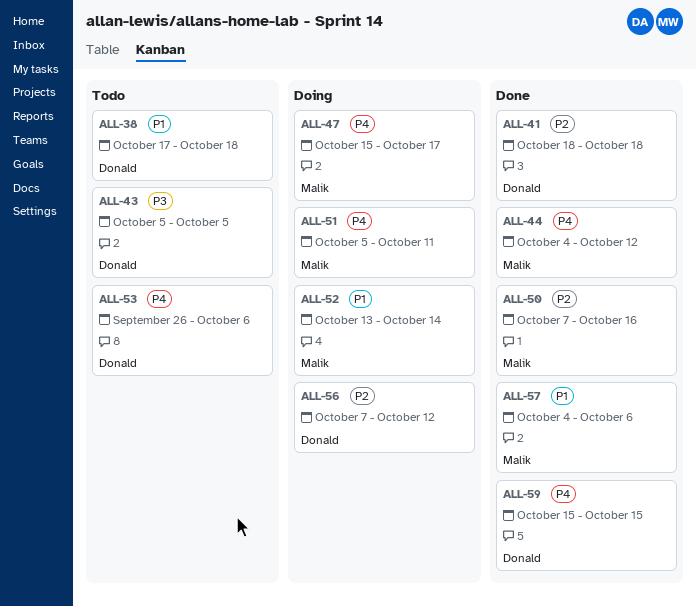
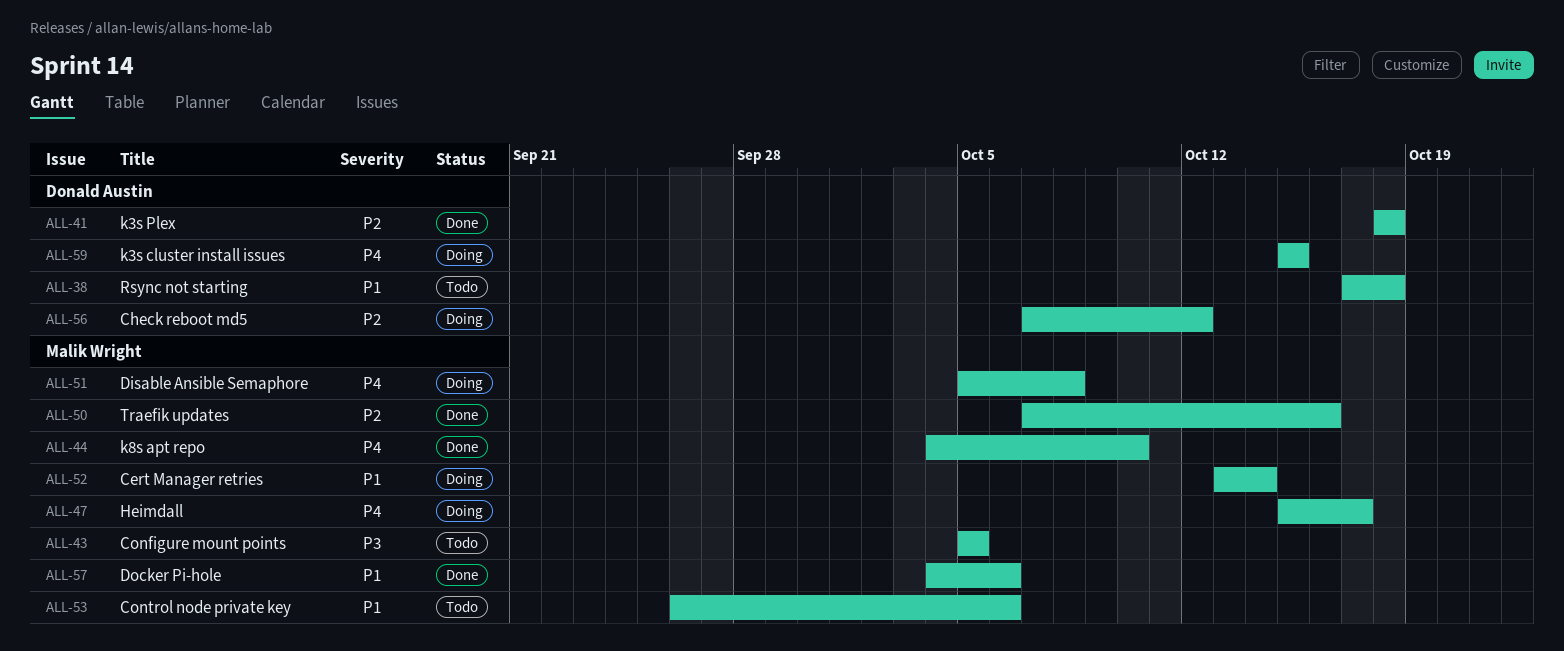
ALL-43, owner: Donald Austin -> Malik Wright
ALL-44, due: Oct 12 -> Oct 10
ALL-51, due: Oct 11 -> Oct 8
ALL-53, owner: Donald Austin -> Malik Wright
ALL-53, priority: P4 -> P1
ALL-59, status: Done -> Doing

